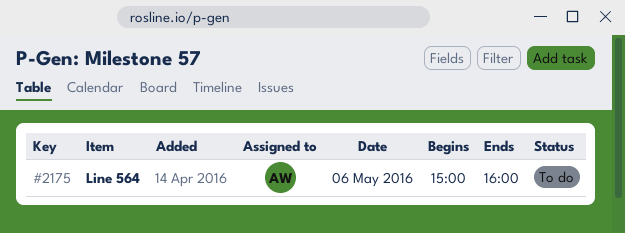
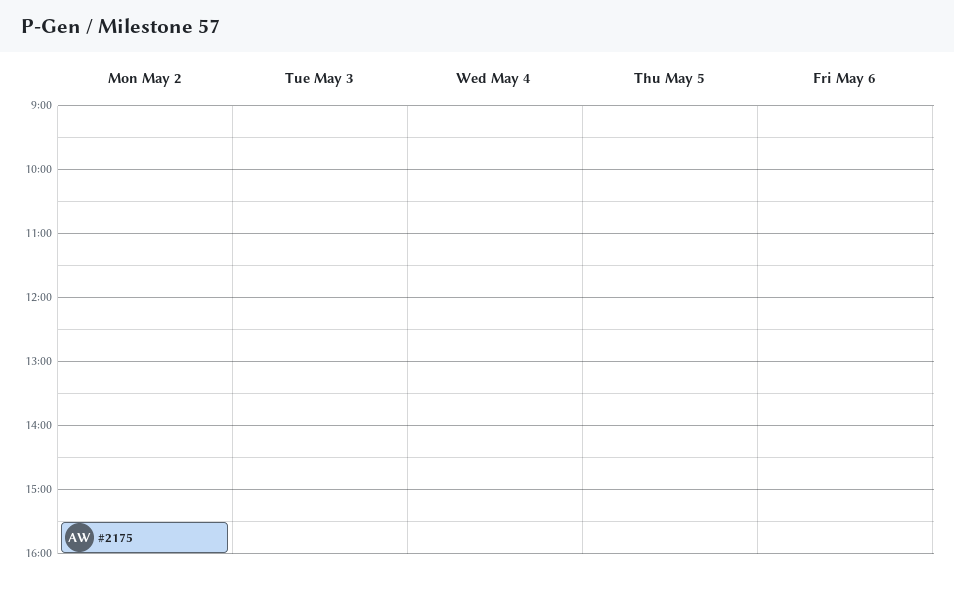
#2175, day: May 6 -> May 2
#2175, begins: 15:00 -> 15:30

